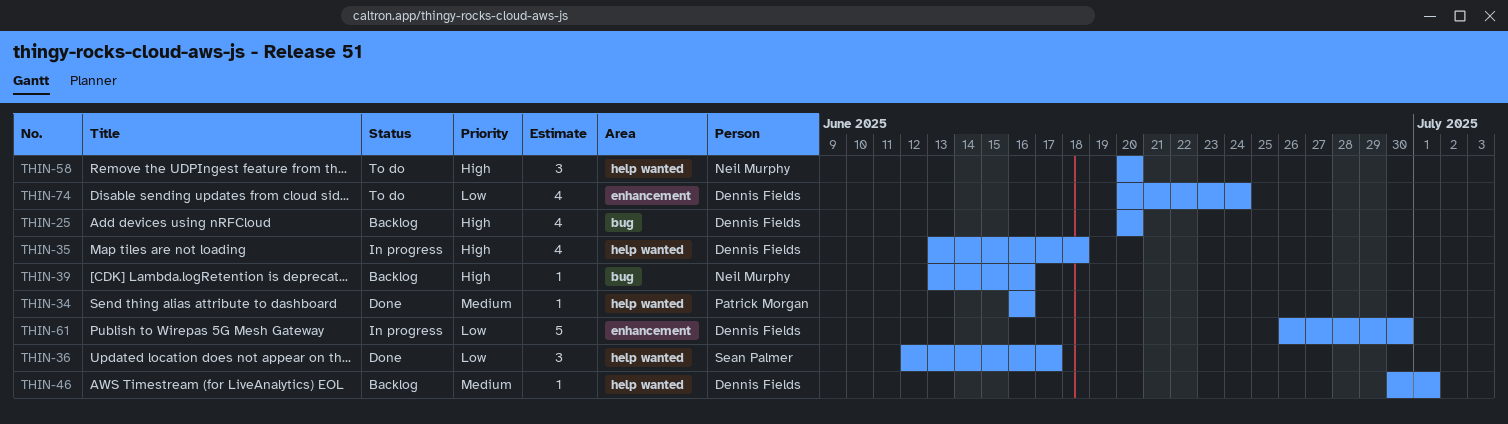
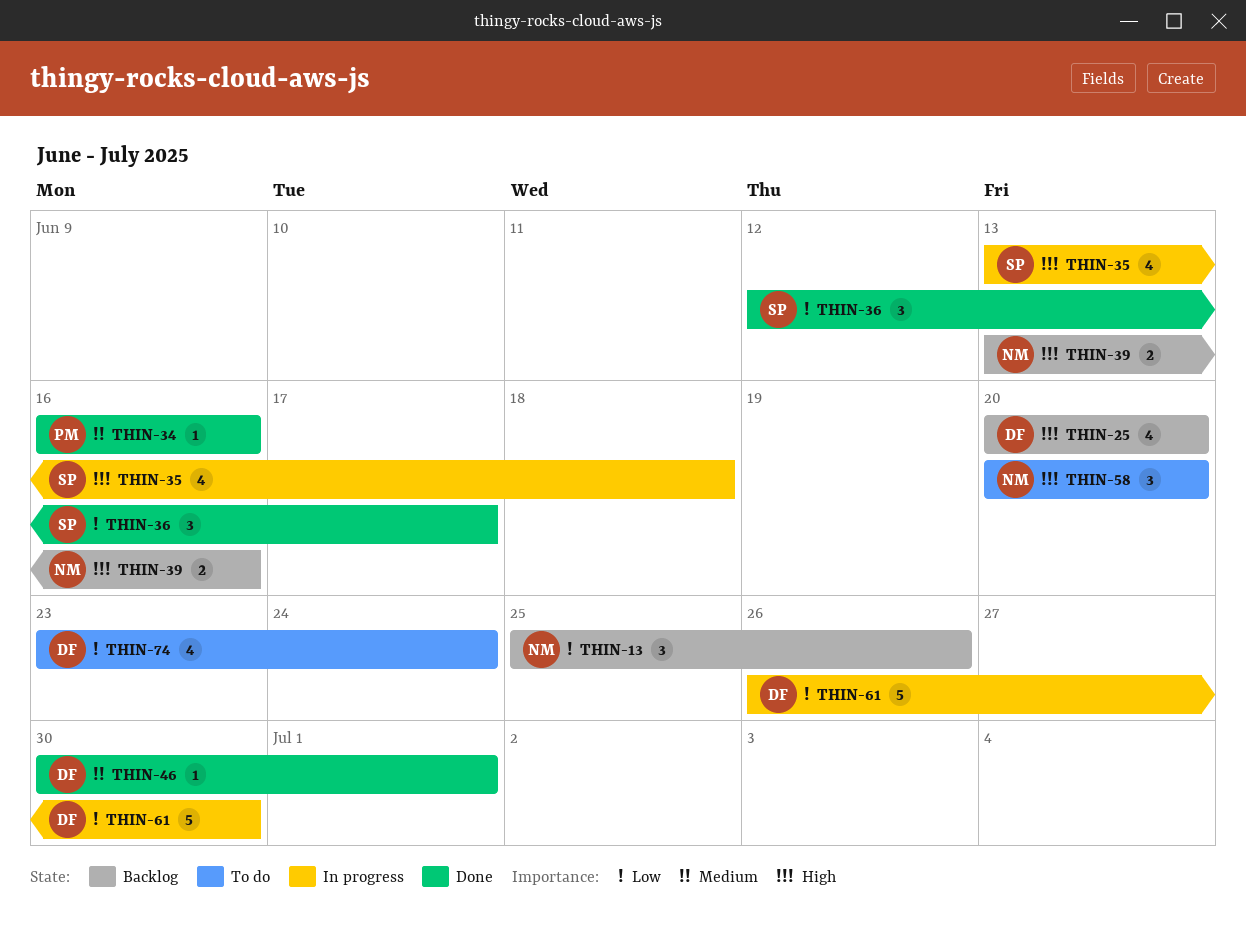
THIN-13: none -> present
THIN-35, owner: Dennis Fields -> Sean Palmer
THIN-39, estimate: 1 -> 2
THIN-46, status: Backlog -> Done
THIN-74, start: Jun 20 -> Jun 23

